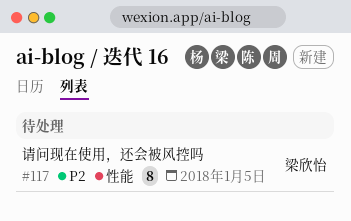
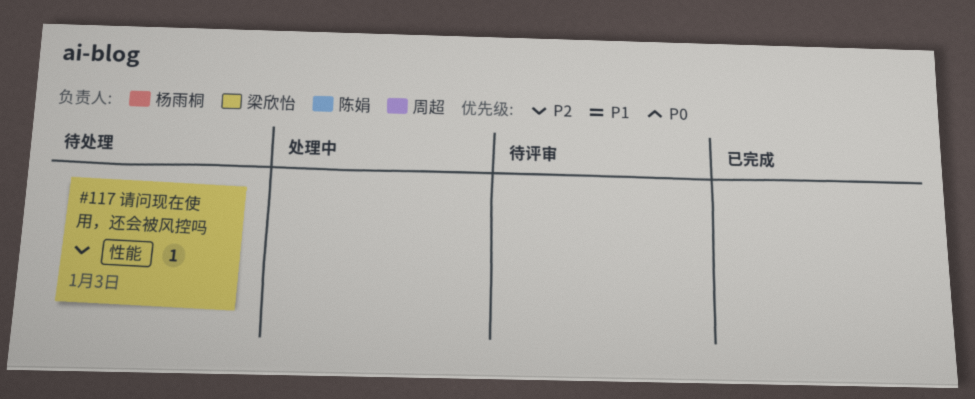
#117, estimate: 8 -> 1
#117, due: Jan 5 -> Jan 3

